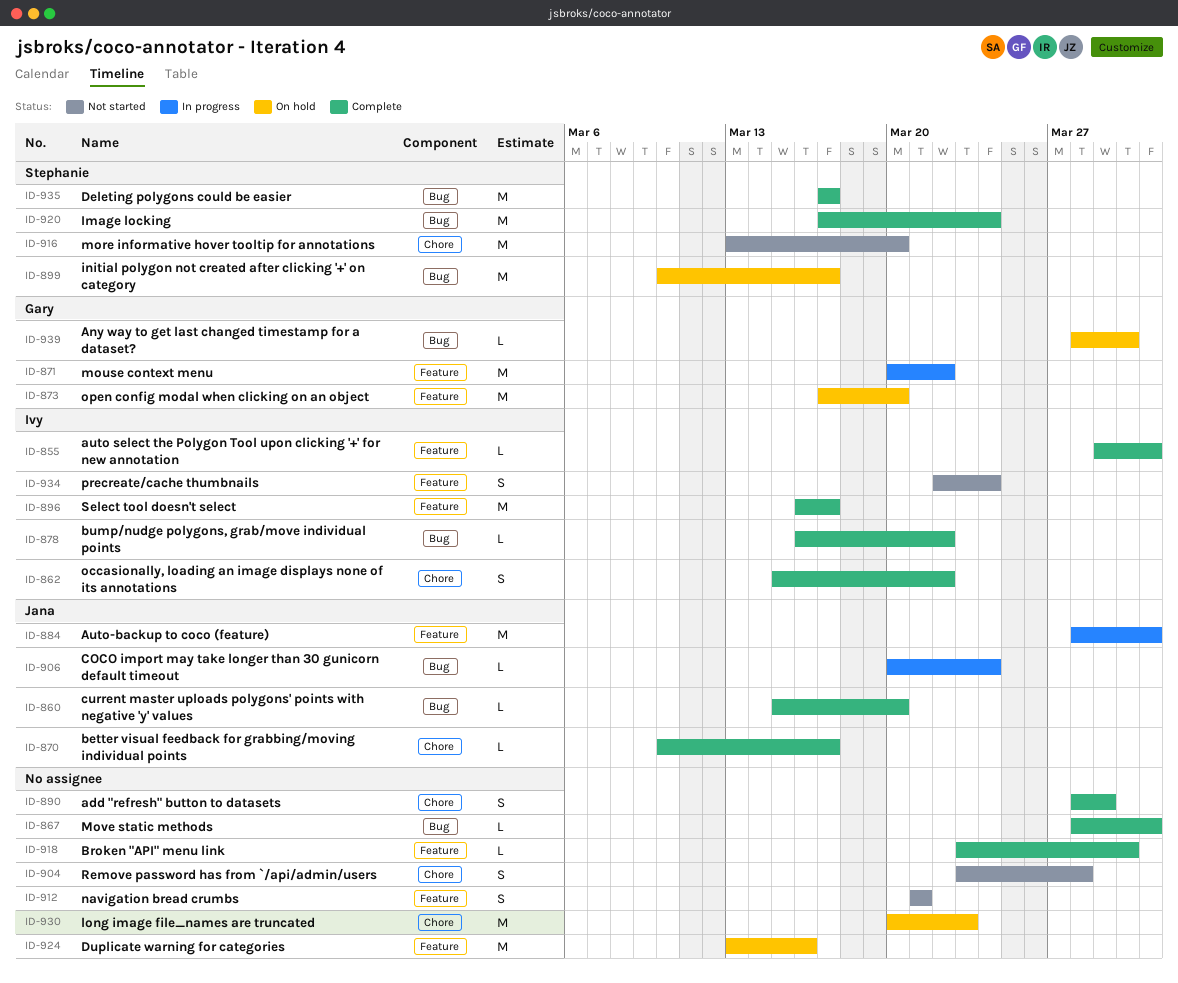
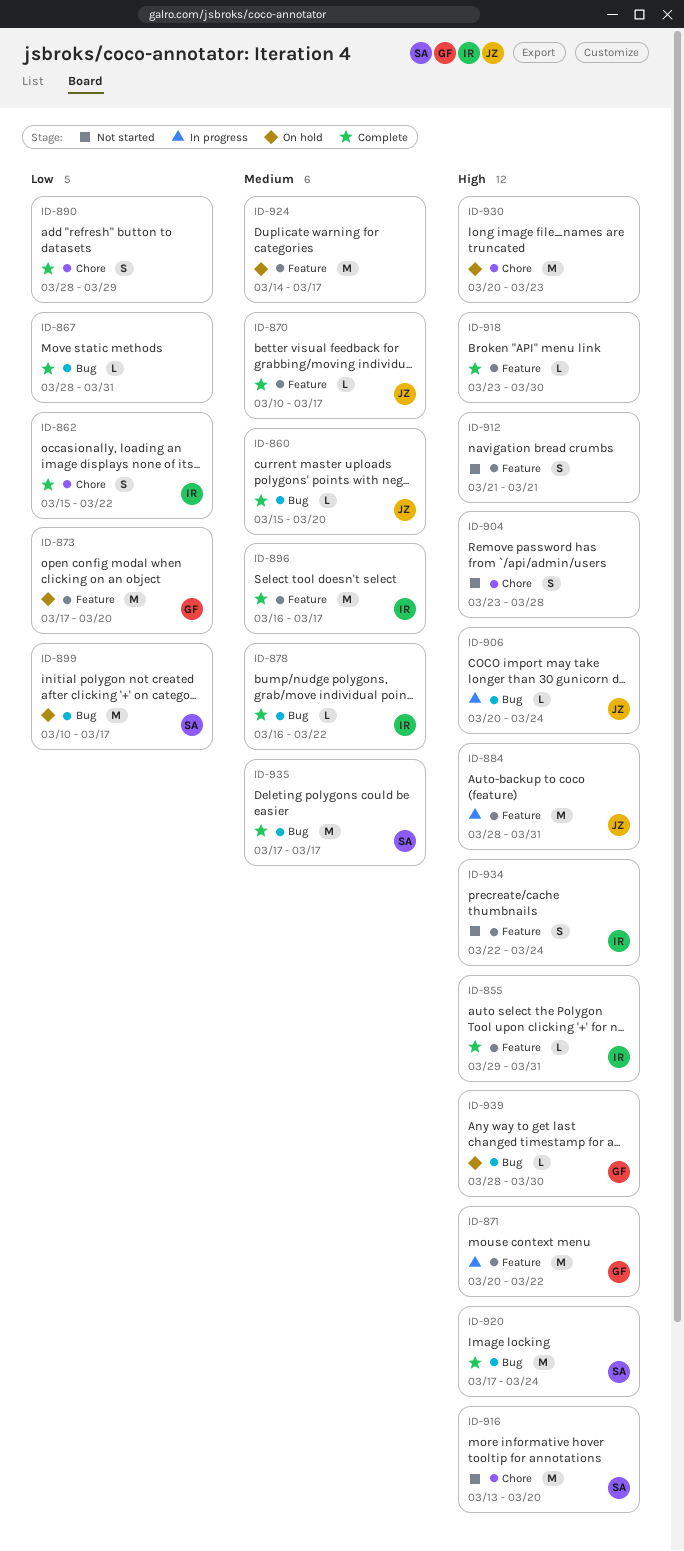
ID-870, label: Chore -> Feature
ID-924, start: Mar 13 -> Mar 14
ID-924, due: Mar 16 -> Mar 17

